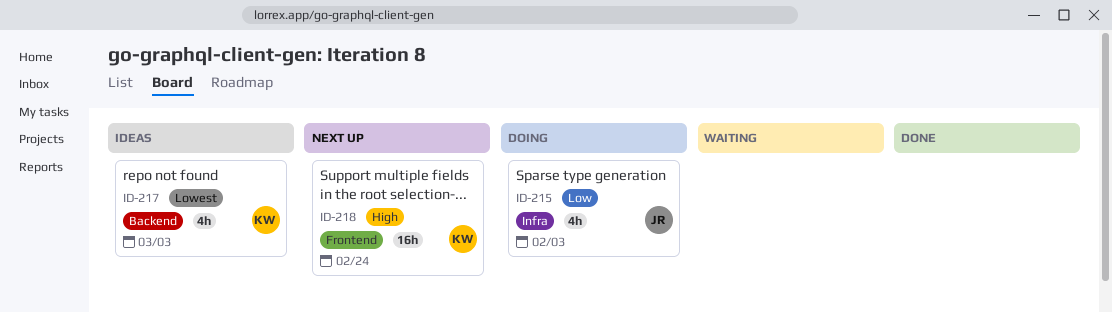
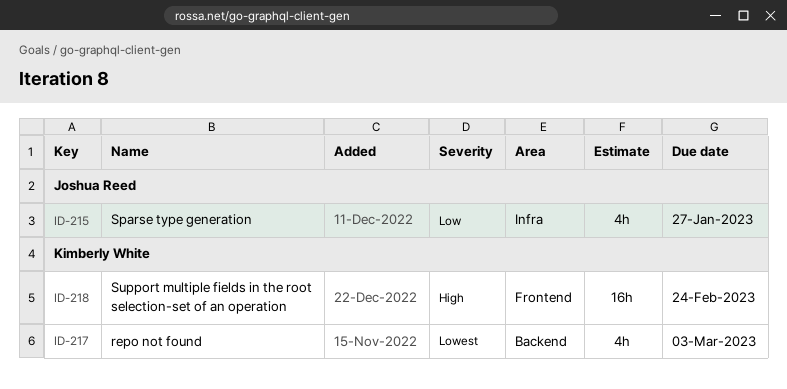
ID-215, due: Feb 3 -> Jan 27

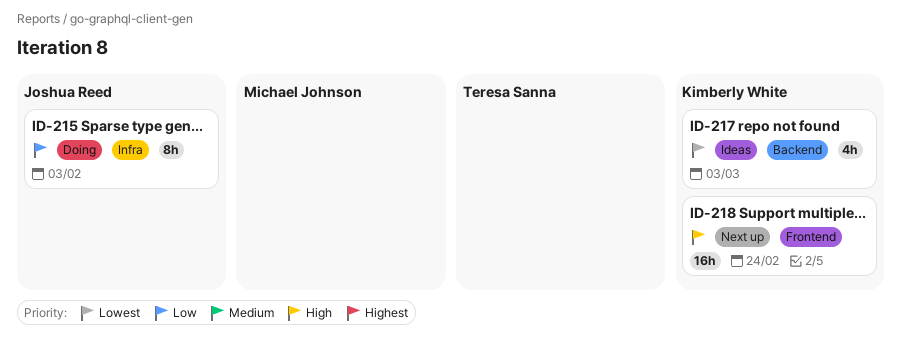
ID-215, estimate: 4h -> 8h
ID-215, due: Jan 27 -> Feb 3

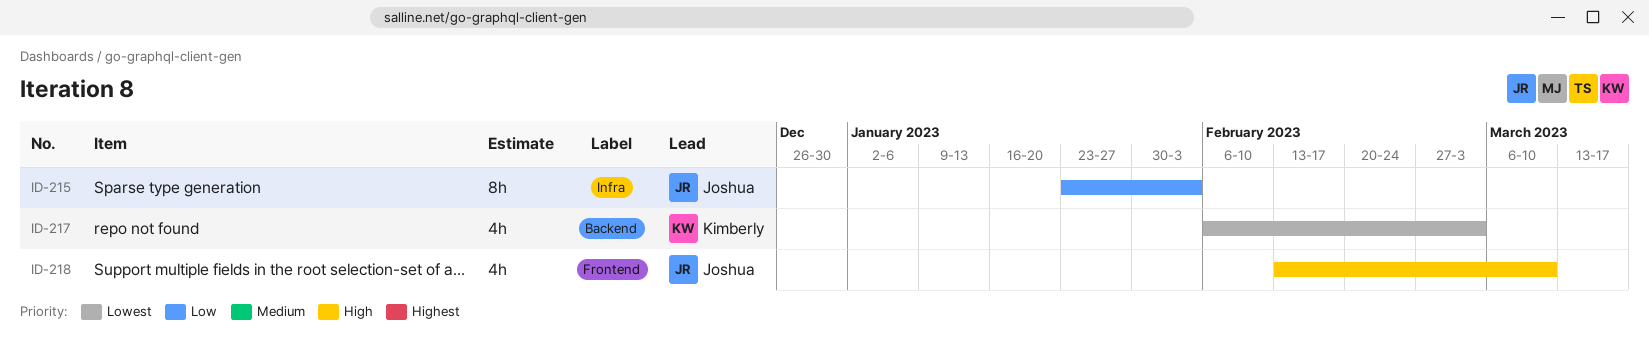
ID-218, owner: Kimberly White -> Joshua Reed
ID-218, estimate: 16h -> 4h
ID-218, due: Feb 24 -> Mar 10

